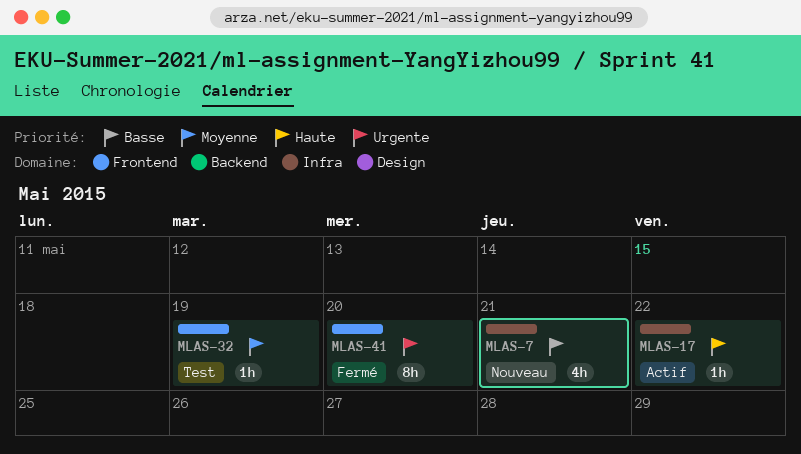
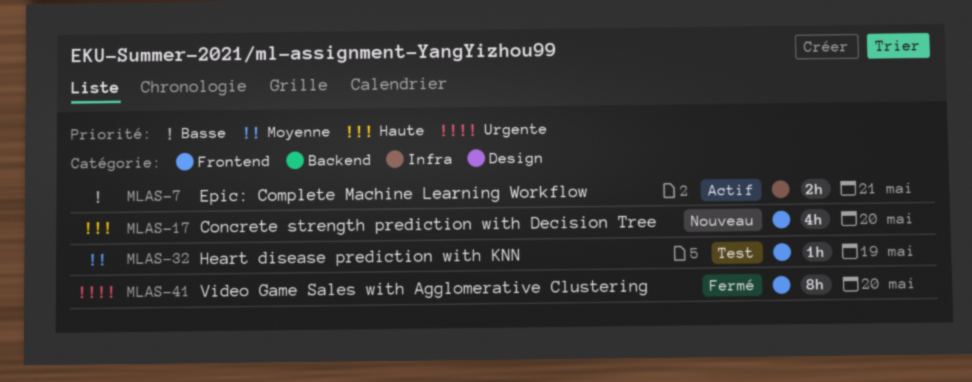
MLAS-7, status: Nouveau -> Actif
MLAS-7, estimate: 4h -> 2h
MLAS-17, status: Actif -> Nouveau
MLAS-17, label: Infra -> Frontend
MLAS-17, estimate: 1h -> 4h
MLAS-17, due: May 22 -> May 20

